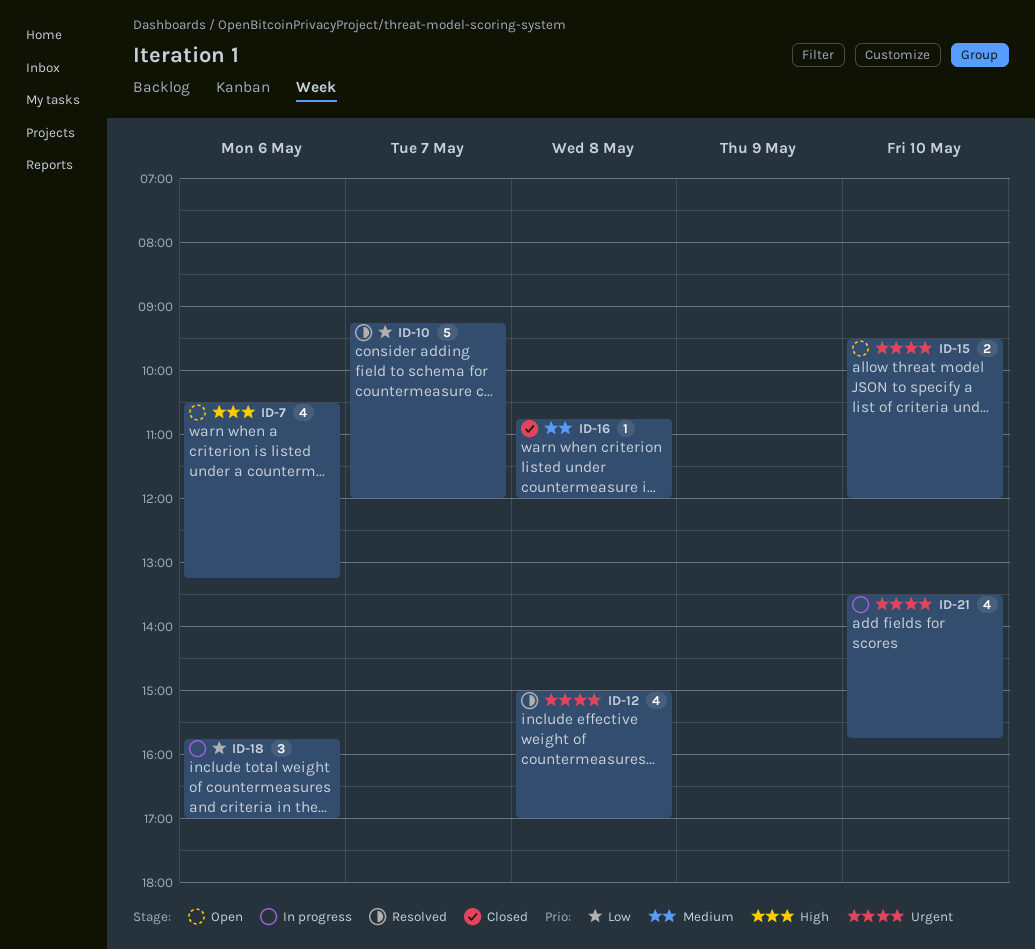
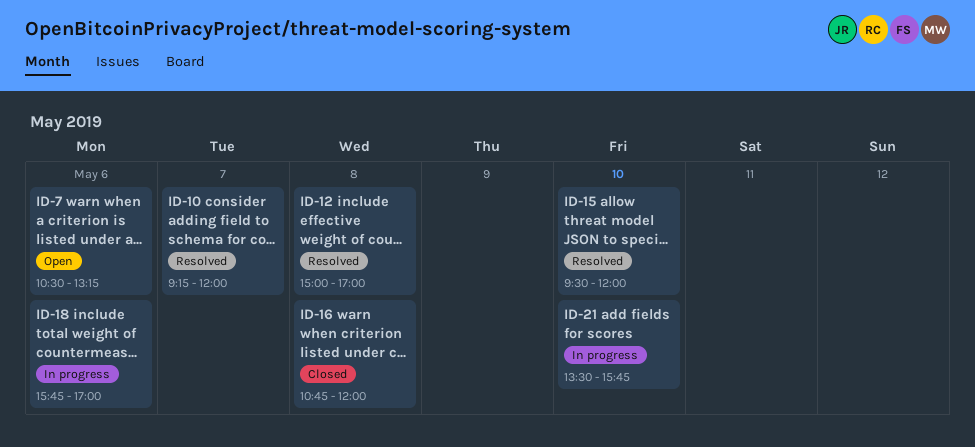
ID-15, status: Open -> Resolved

